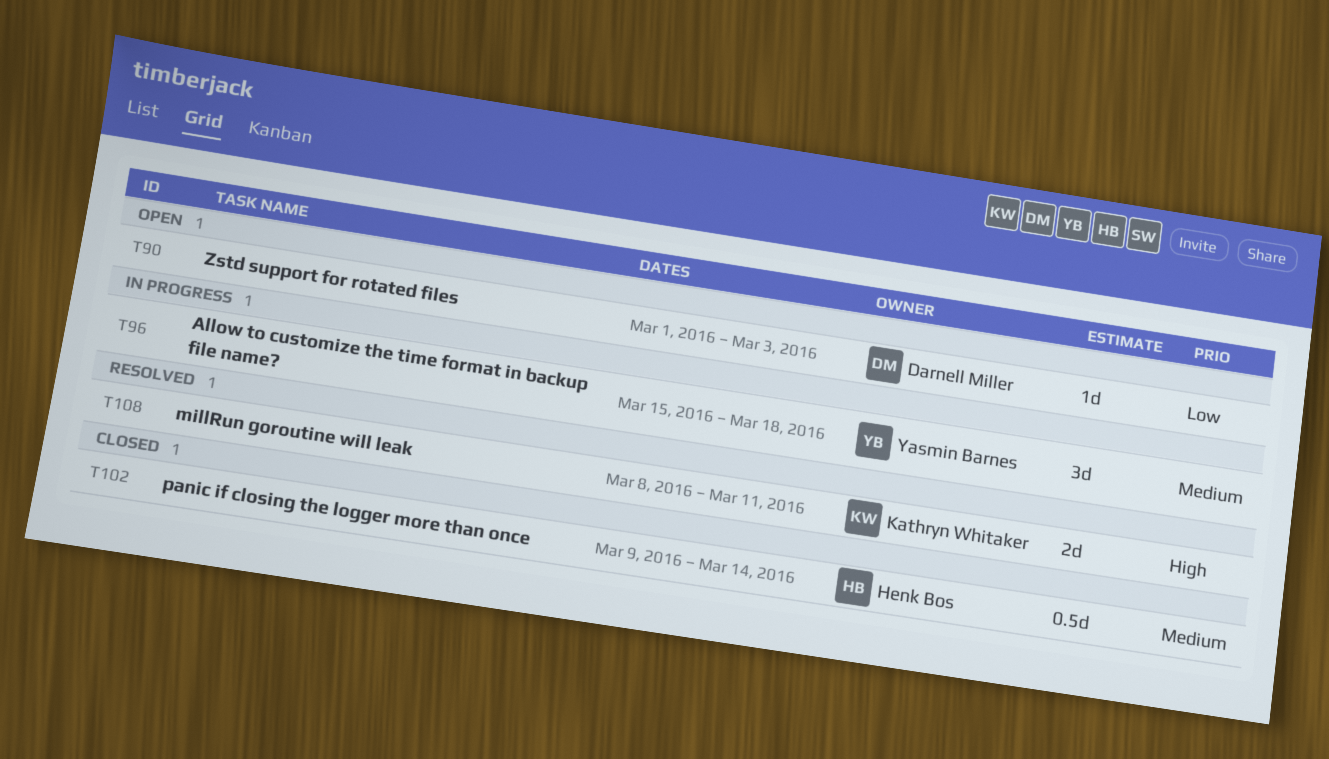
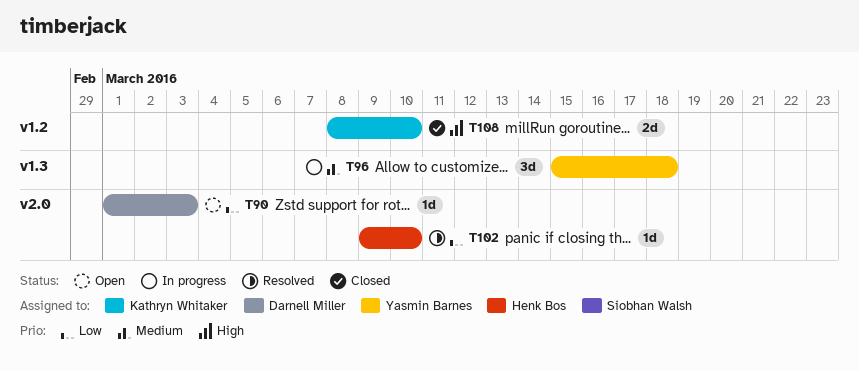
T102, status: Closed -> Resolved
T102, priority: Medium -> Low
T102, estimate: 0.5d -> 1d
T102, due: Mar 14 -> Mar 10
T108, status: Resolved -> Closed
T108, due: Mar 11 -> Mar 10

